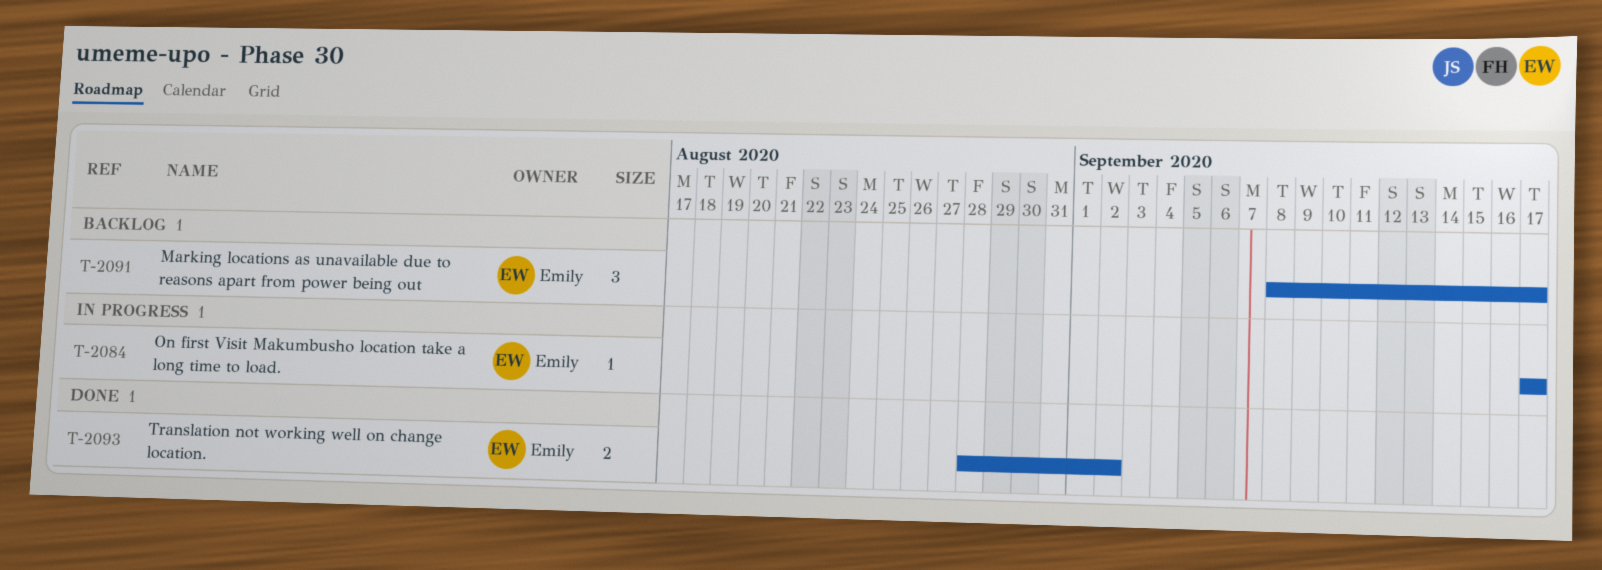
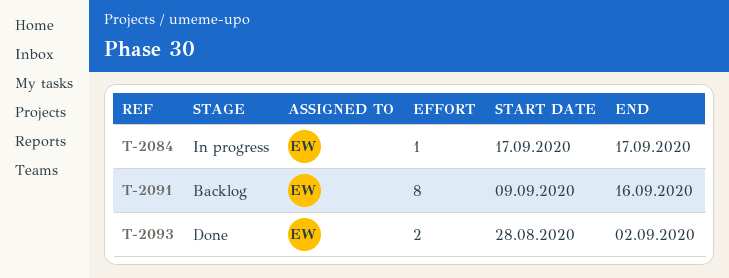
T-2091, estimate: 3 -> 8
T-2091, start: Sep 8 -> Sep 9
T-2091, due: Sep 17 -> Sep 16

